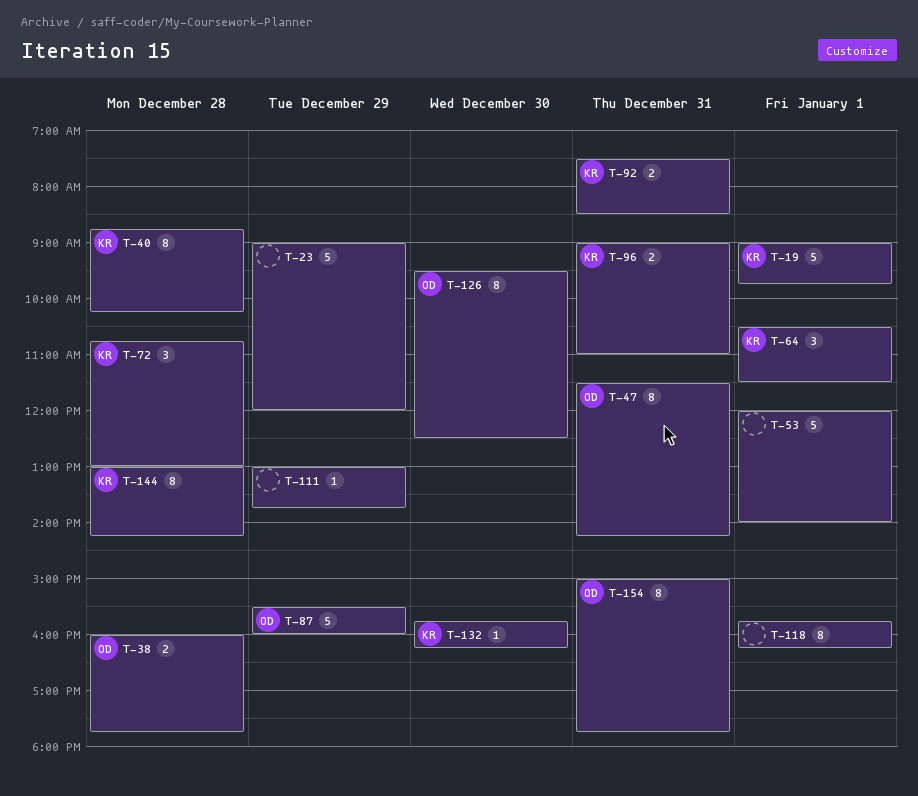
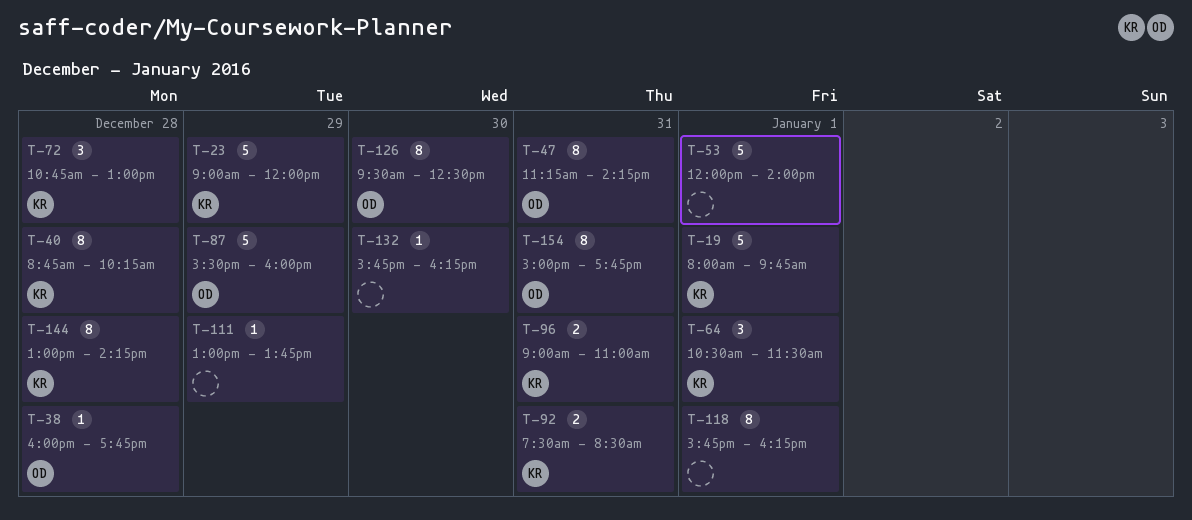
T-19, begins: 09:00 -> 08:00
T-23, owner: none -> KR
T-38, estimate: 2 -> 1
T-47, begins: 11:30 -> 11:15
T-132, owner: KR -> none

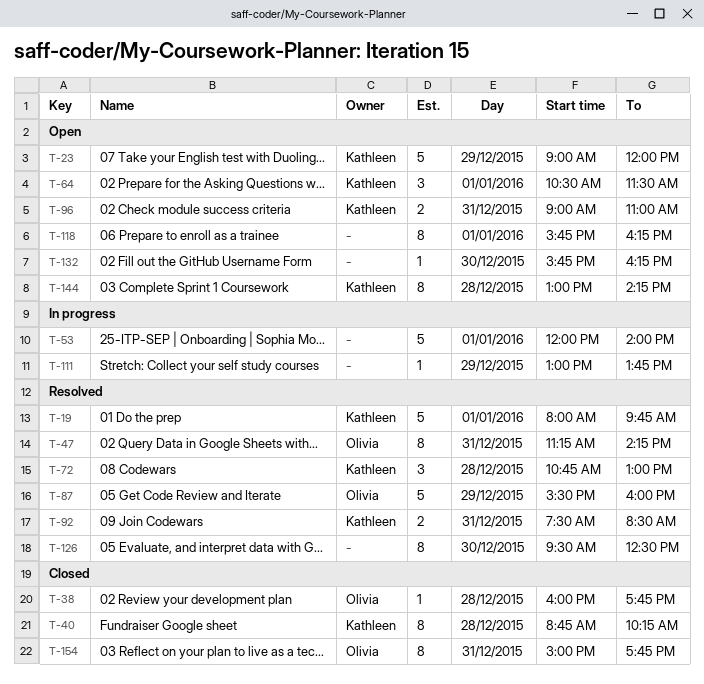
T-126, owner: Olivia -> none

